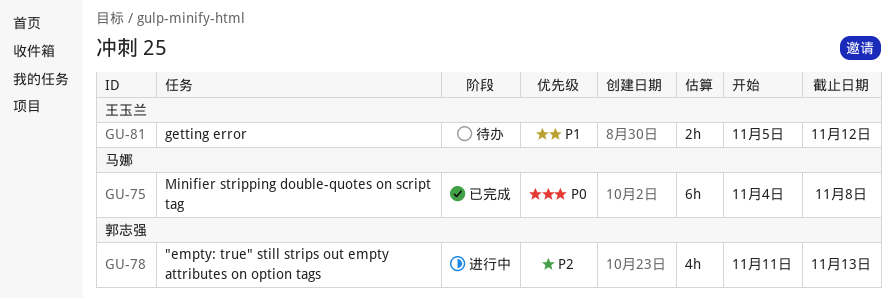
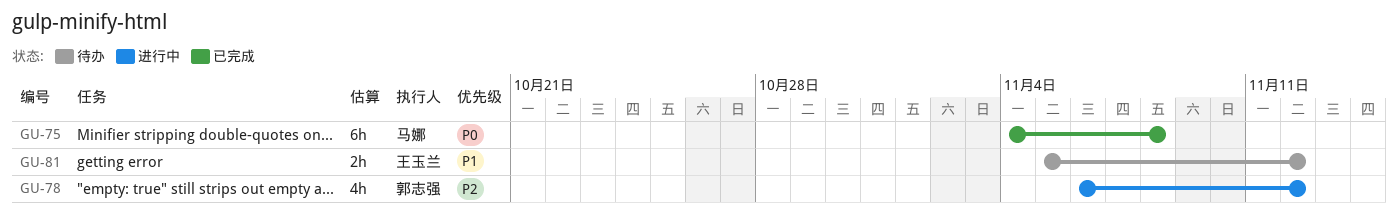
GU-78, start: Nov 11 -> Nov 6
GU-78, due: Nov 13 -> Nov 12

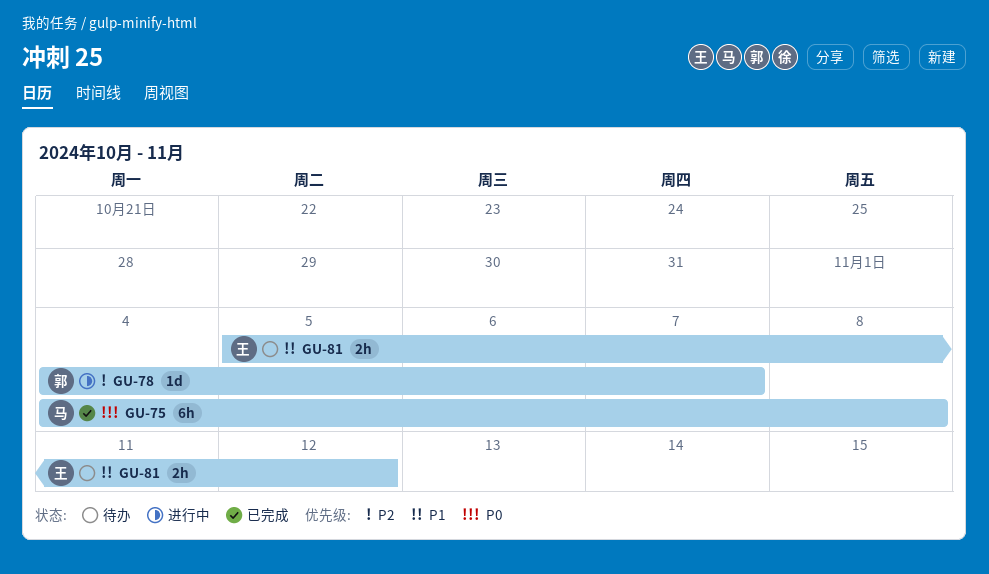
GU-78, estimate: 4h -> 1d
GU-78, start: Nov 6 -> Nov 4
GU-78, due: Nov 12 -> Nov 7

